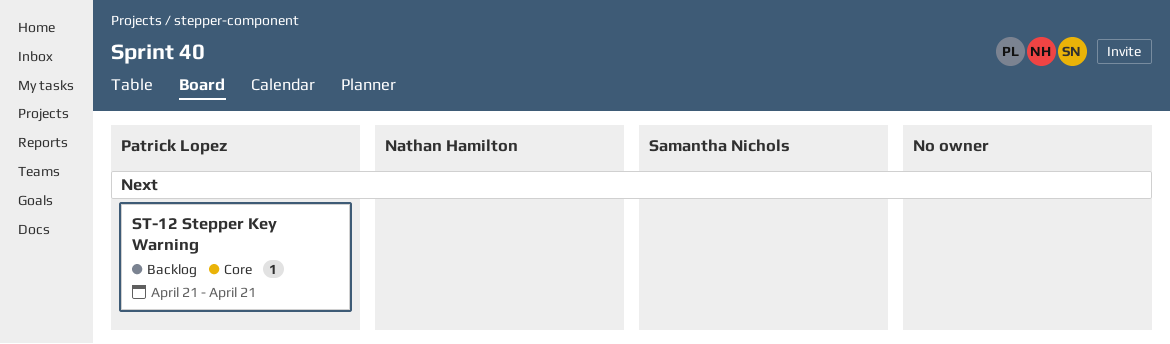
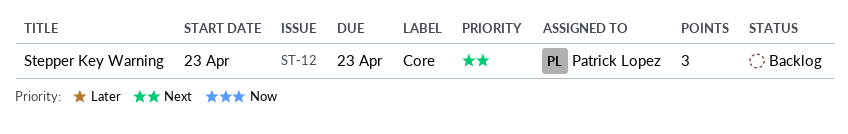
ST-12, estimate: 1 -> 3
ST-12, start: Apr 21 -> Apr 23
ST-12, due: Apr 21 -> Apr 23

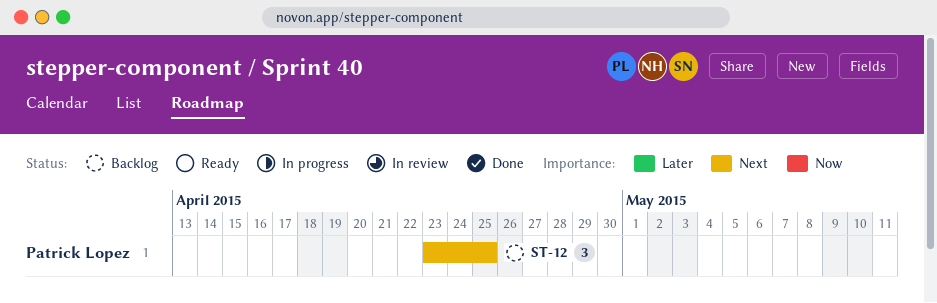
ST-12, due: Apr 23 -> Apr 25

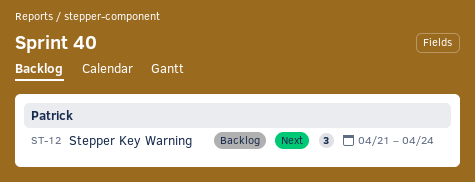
ST-12, start: Apr 23 -> Apr 21
ST-12, due: Apr 25 -> Apr 24

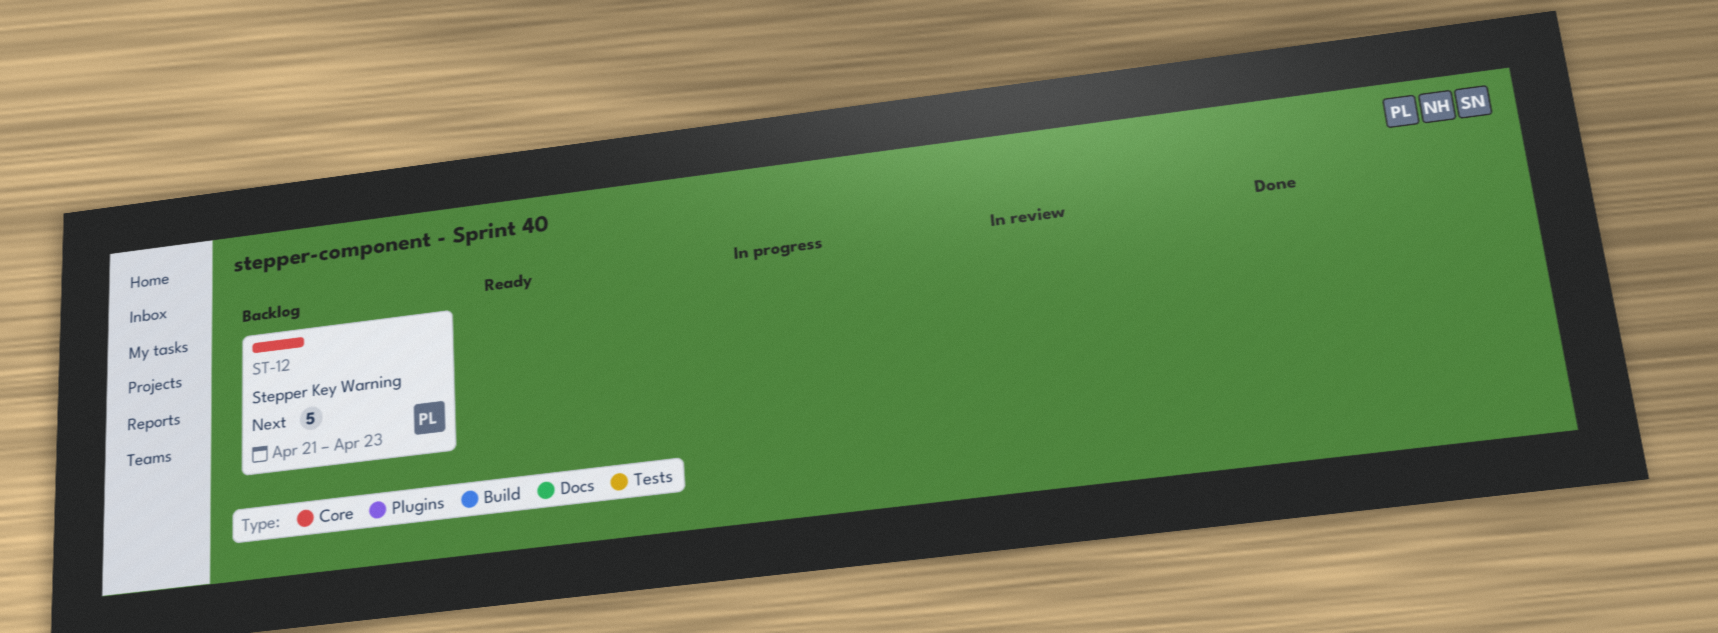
ST-12, estimate: 3 -> 5
ST-12, due: Apr 24 -> Apr 23

